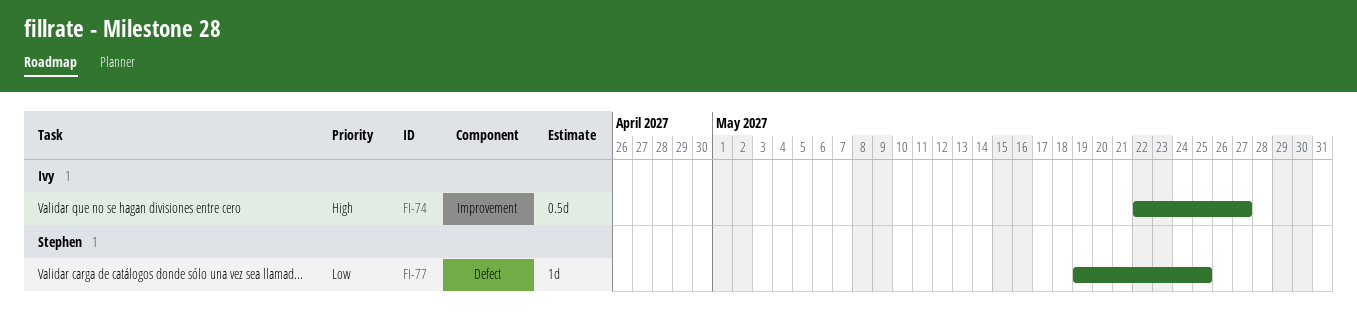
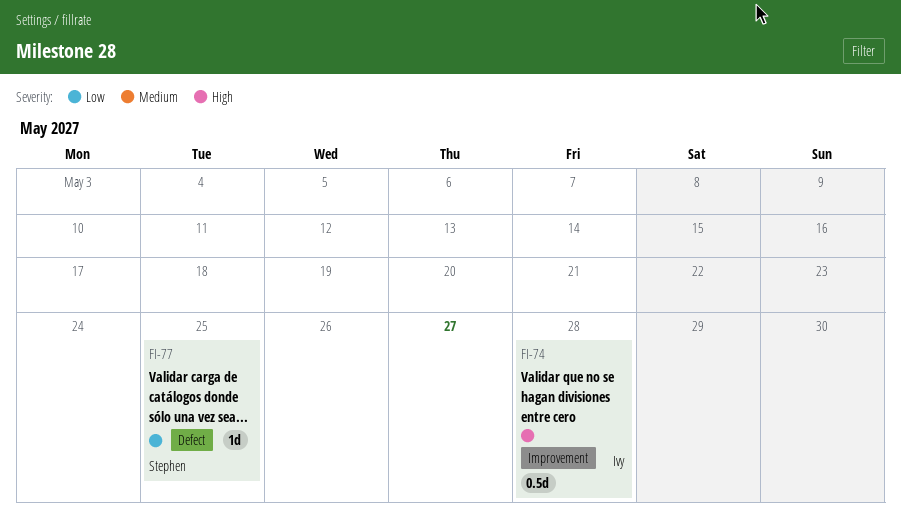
FI-74, due: May 27 -> May 28

